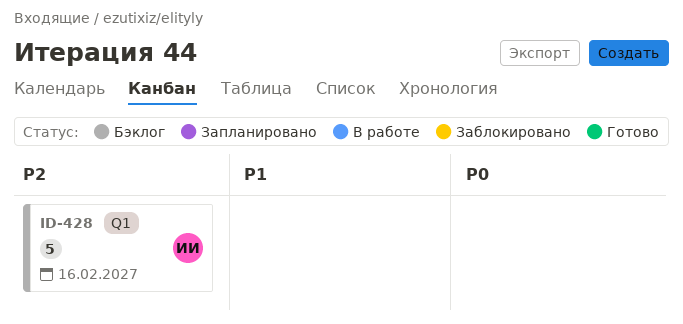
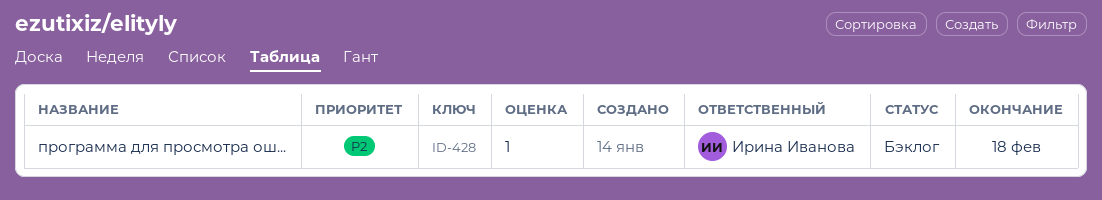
ID-428, estimate: 5 -> 1
ID-428, due: Feb 16 -> Feb 18

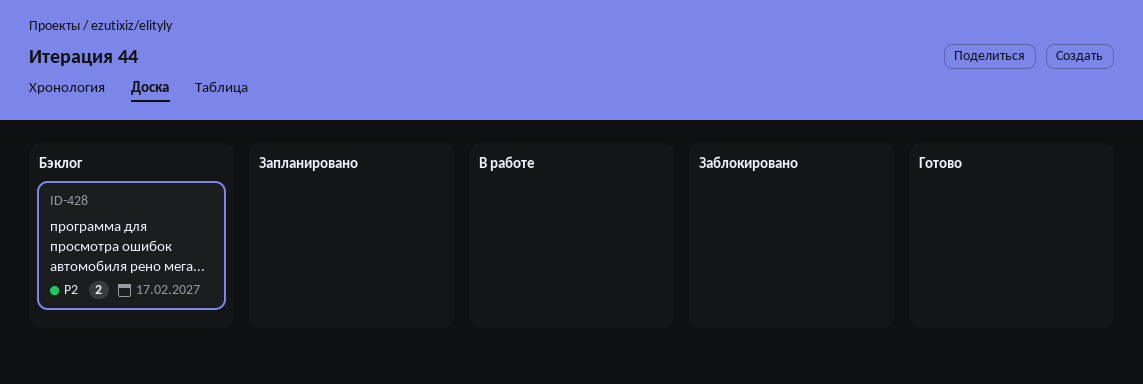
ID-428, estimate: 1 -> 2
ID-428, due: Feb 18 -> Feb 17

